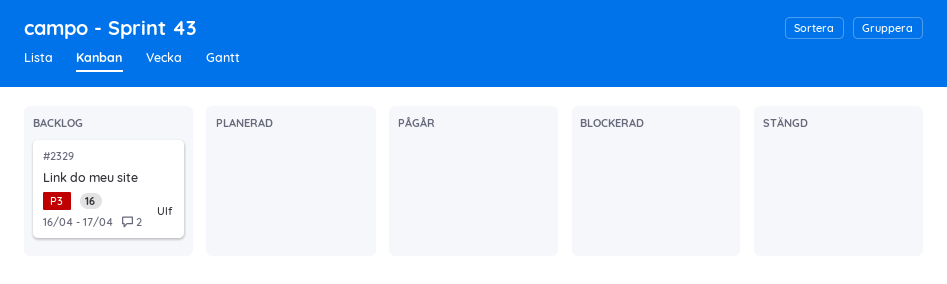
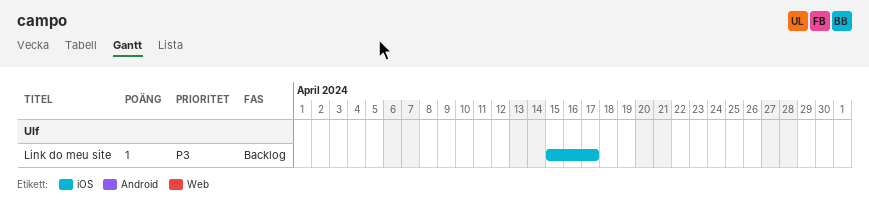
Link do meu site, estimate: 16 -> 1
Link do meu site, start: Apr 16 -> Apr 15

